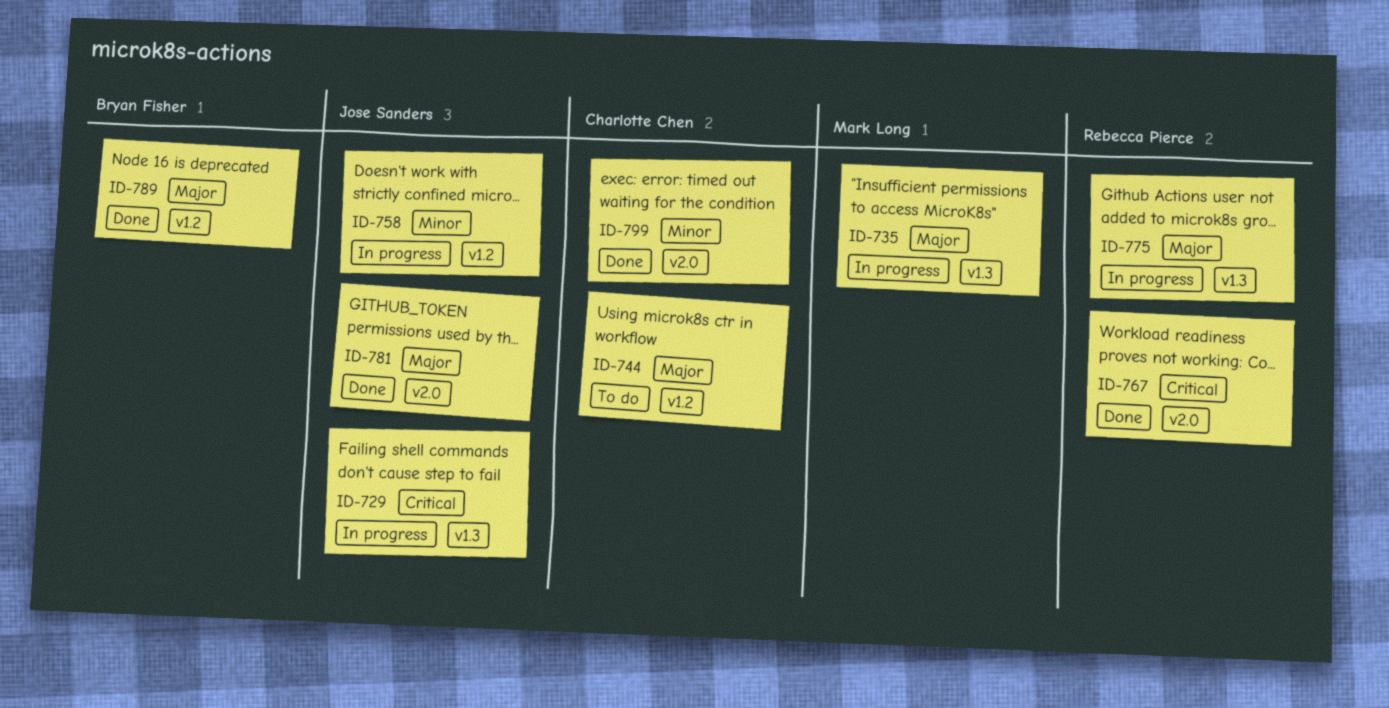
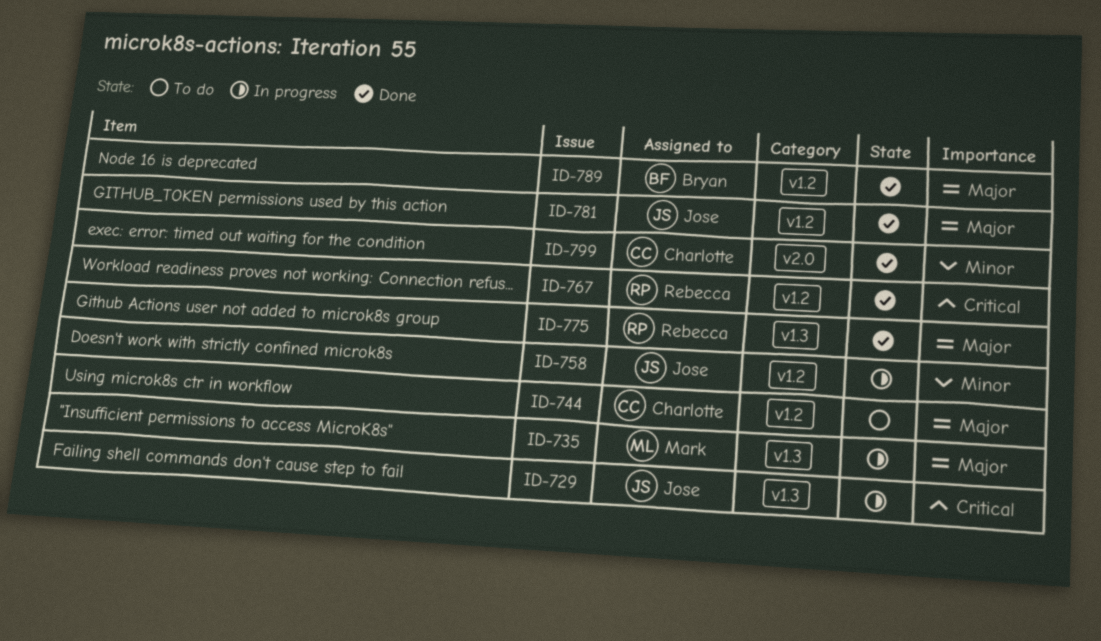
ID-767, label: v2.0 -> v1.2
ID-775, status: In progress -> Done
ID-781, label: v2.0 -> v1.2

